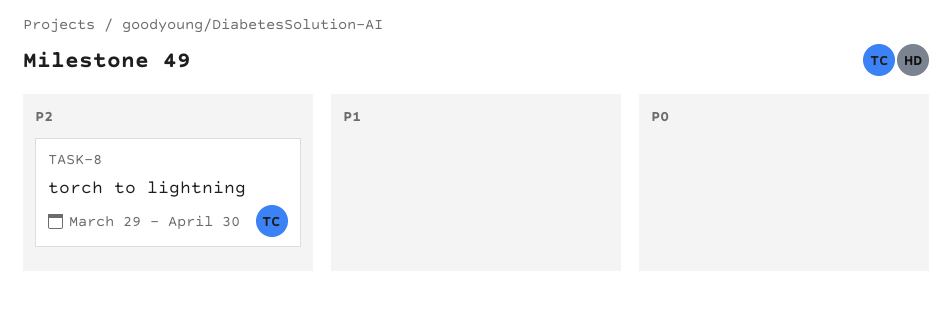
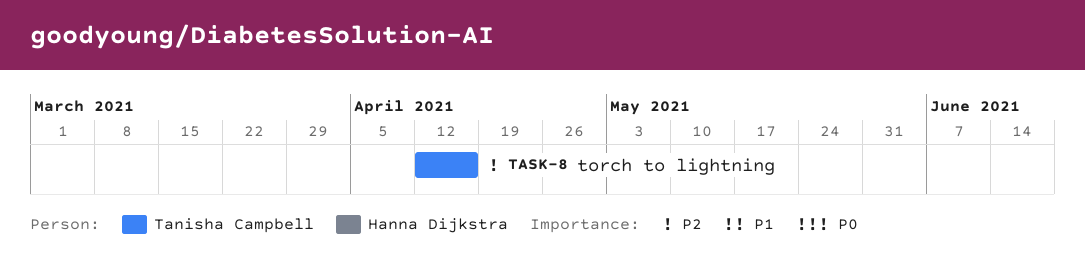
TASK-8, start: Mar 29 -> Apr 12
TASK-8, due: Apr 30 -> Apr 16

